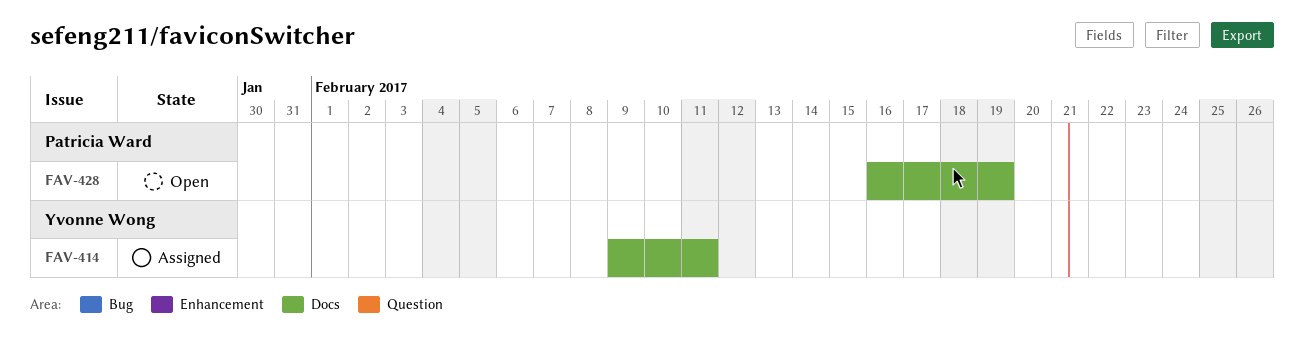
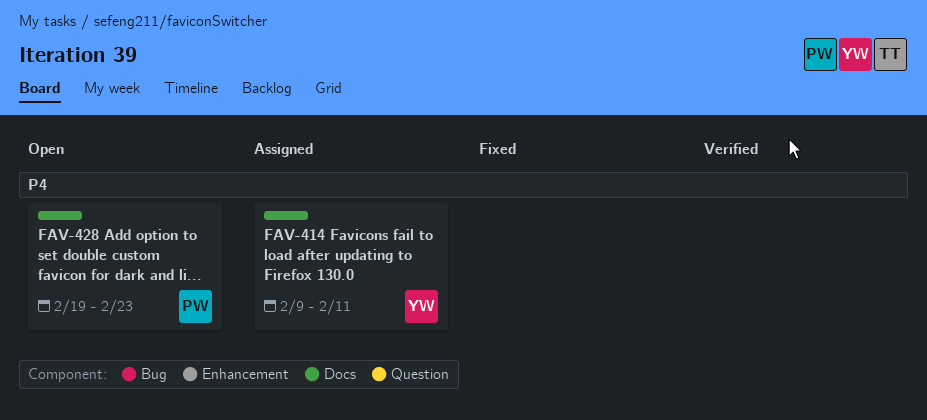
FAV-428, start: Feb 16 -> Feb 19
FAV-428, due: Feb 19 -> Feb 23

